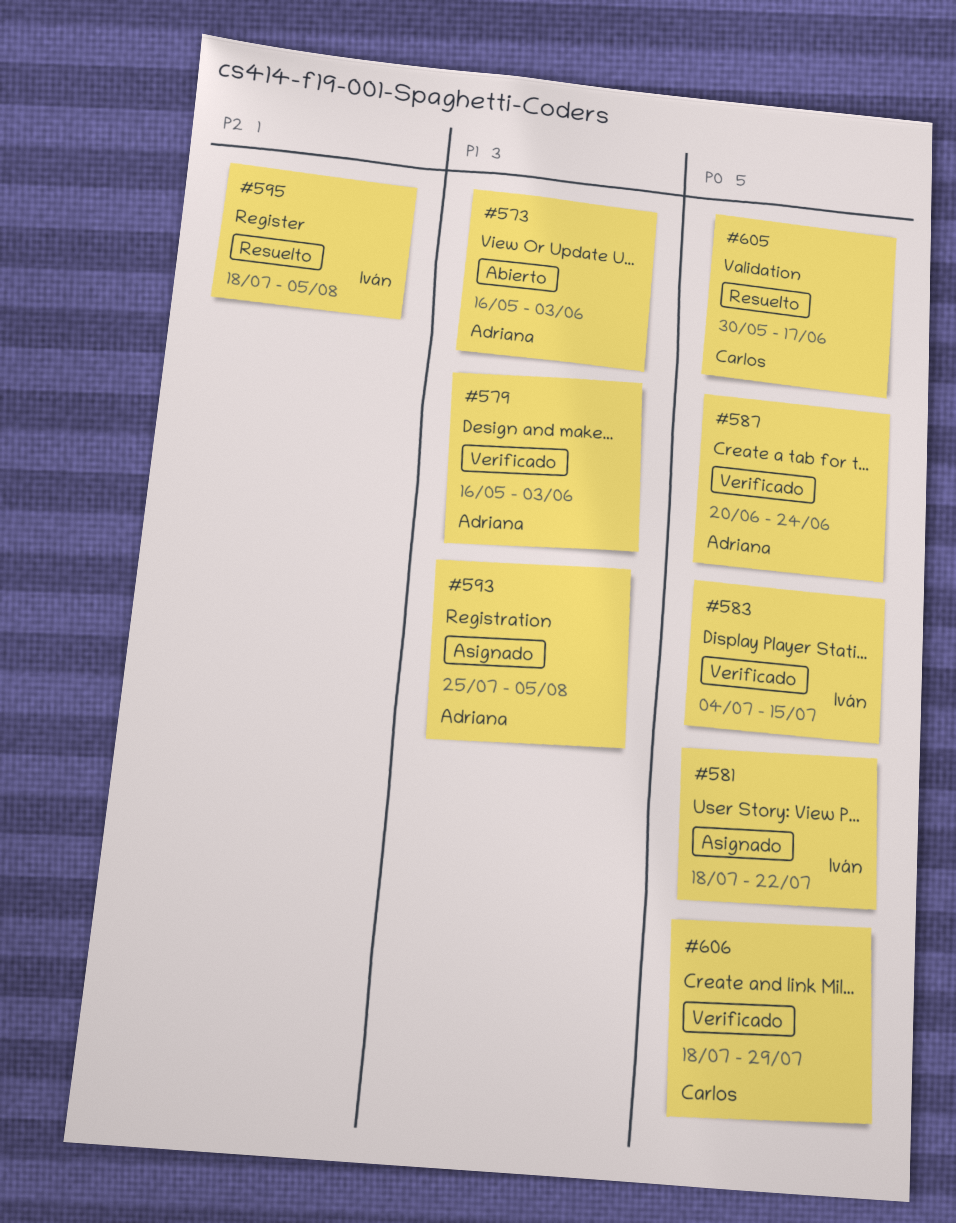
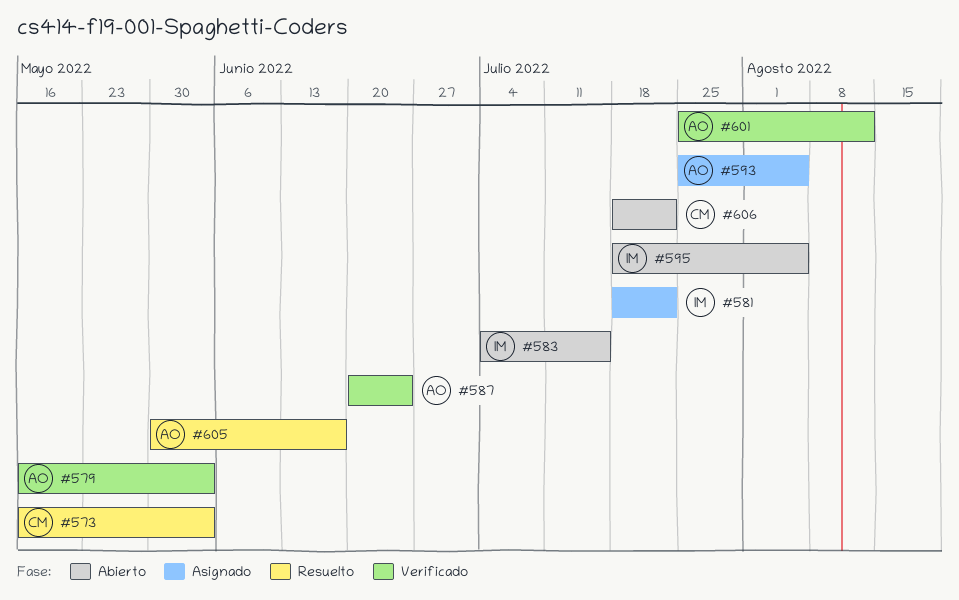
#573, status: Abierto -> Resuelto
#573, owner: Adriana -> Carlos
#583, status: Verificado -> Abierto
#595, status: Resuelto -> Abierto
#601: none -> present
#605, owner: Carlos -> Adriana
#606, status: Verificado -> Abierto
#606, due: Jul 29 -> Jul 22

